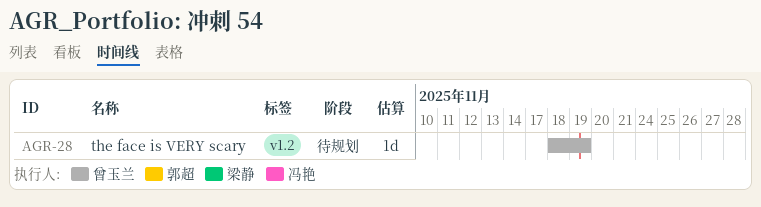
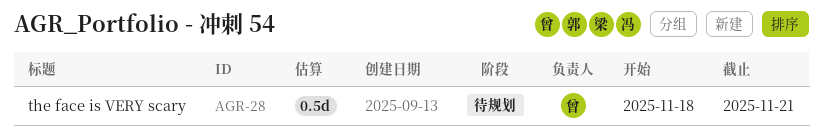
AGR-28, estimate: 1d -> 0.5d
AGR-28, due: Nov 19 -> Nov 21

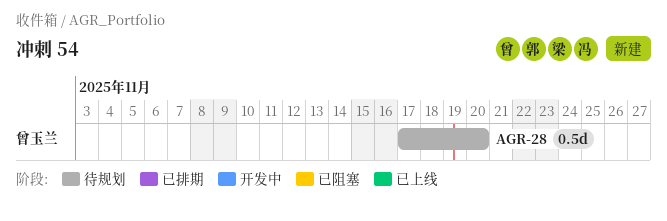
AGR-28, start: Nov 18 -> Nov 17
AGR-28, due: Nov 21 -> Nov 20

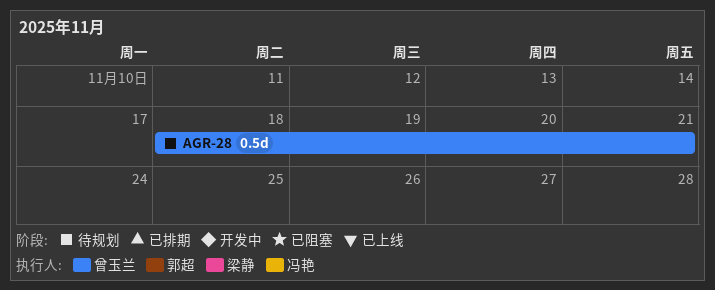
AGR-28, start: Nov 17 -> Nov 18
AGR-28, due: Nov 20 -> Nov 21

